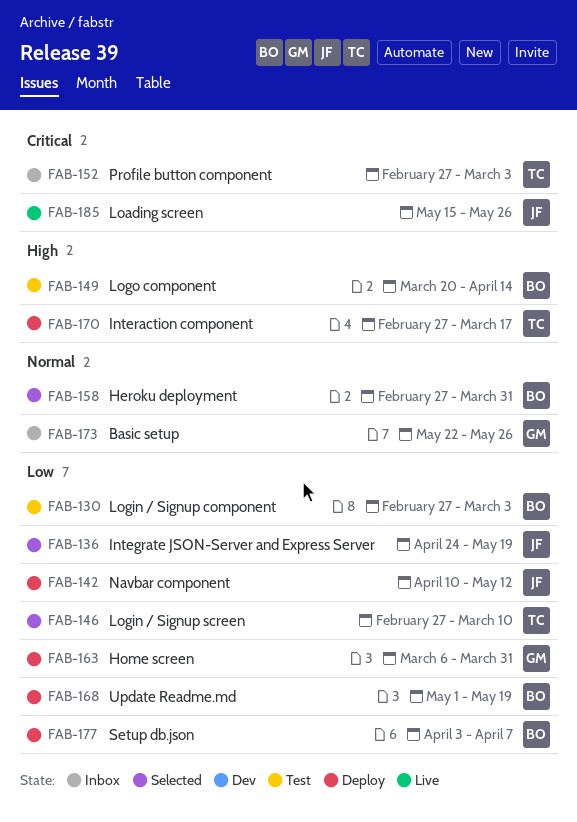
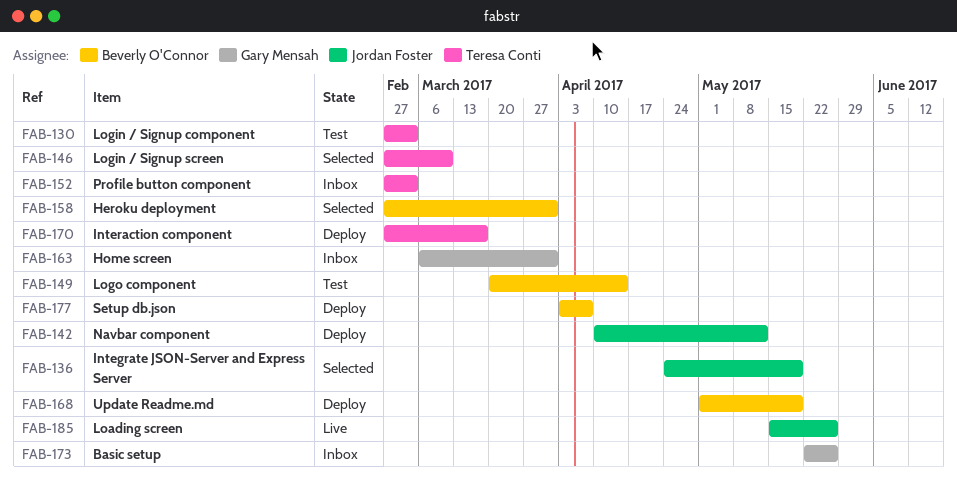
FAB-130, owner: Beverly O'Connor -> Teresa Conti
FAB-163, status: Deploy -> Inbox

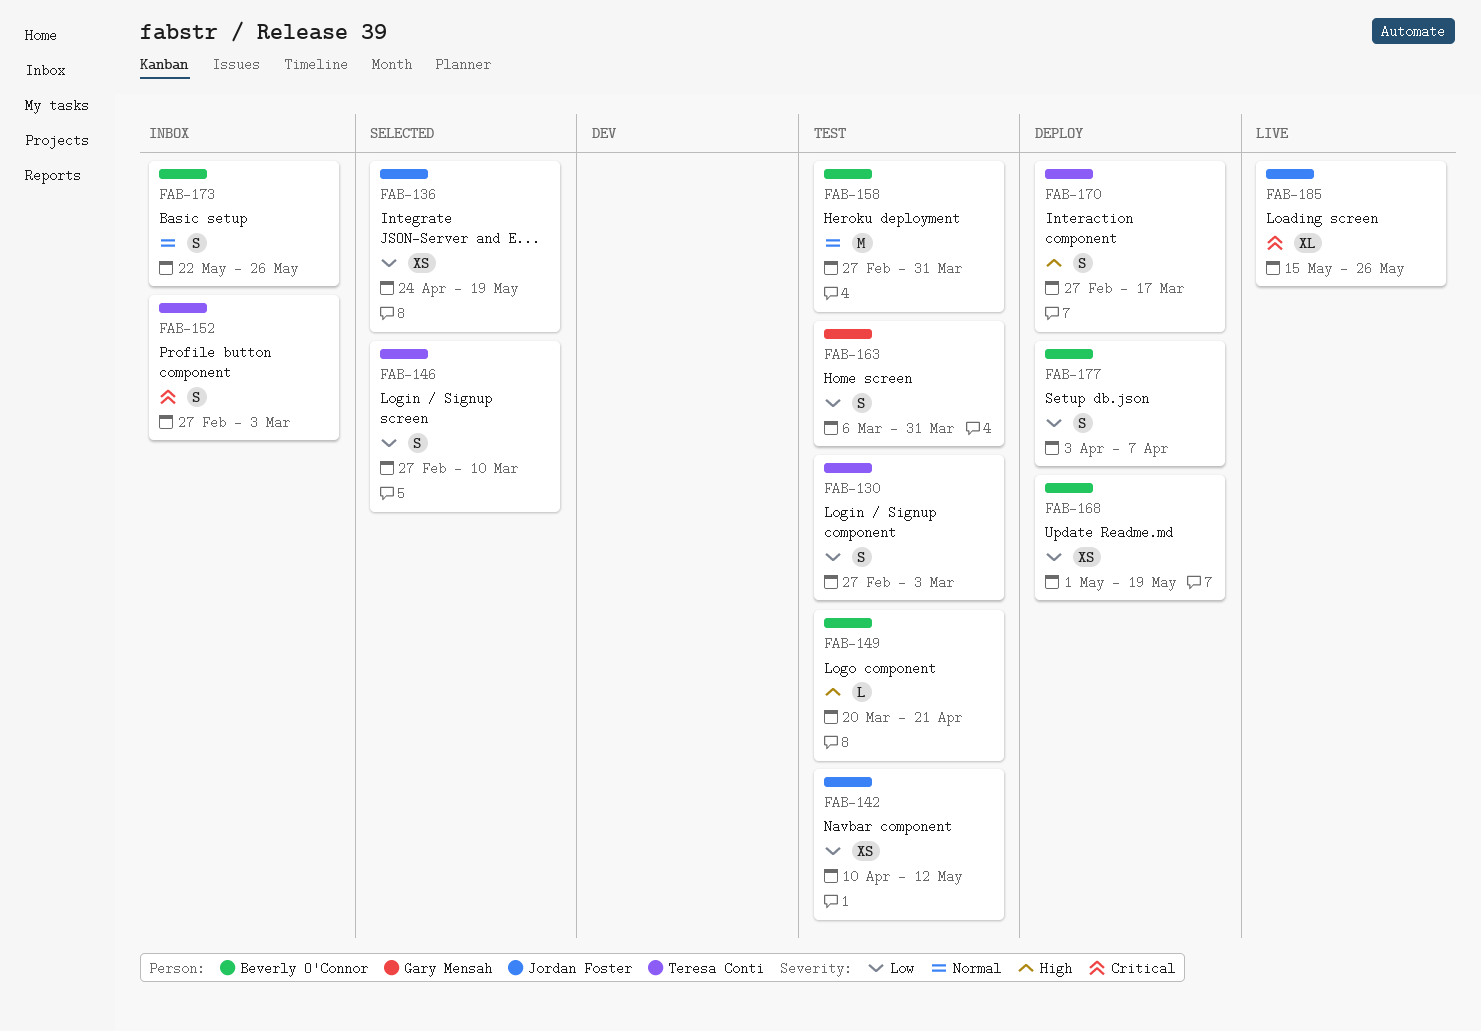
FAB-142, status: Deploy -> Test
FAB-149, due: Apr 14 -> Apr 21
FAB-158, status: Selected -> Test
FAB-163, status: Inbox -> Test
FAB-173, owner: Gary Mensah -> Beverly O'Connor

